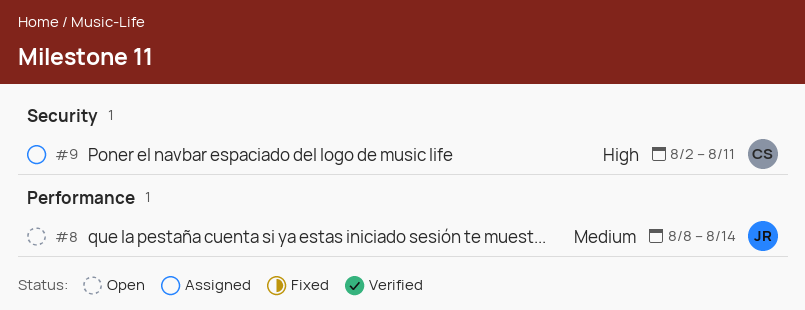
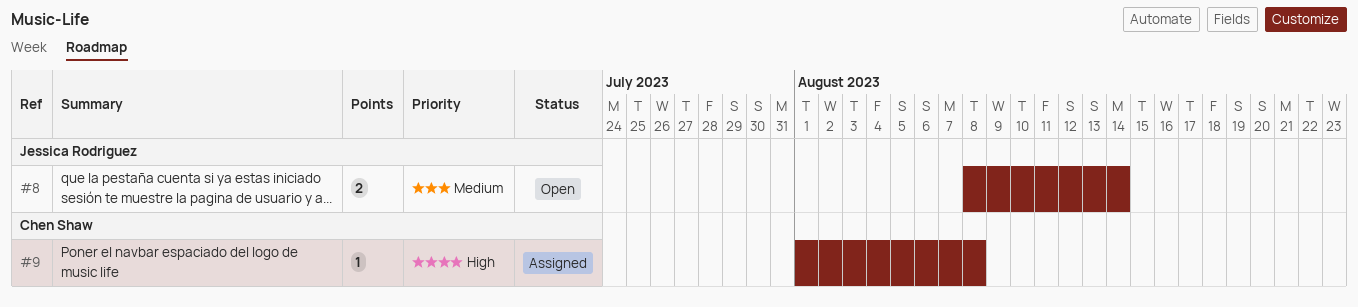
#9, start: Aug 2 -> Aug 1
#9, due: Aug 11 -> Aug 8

